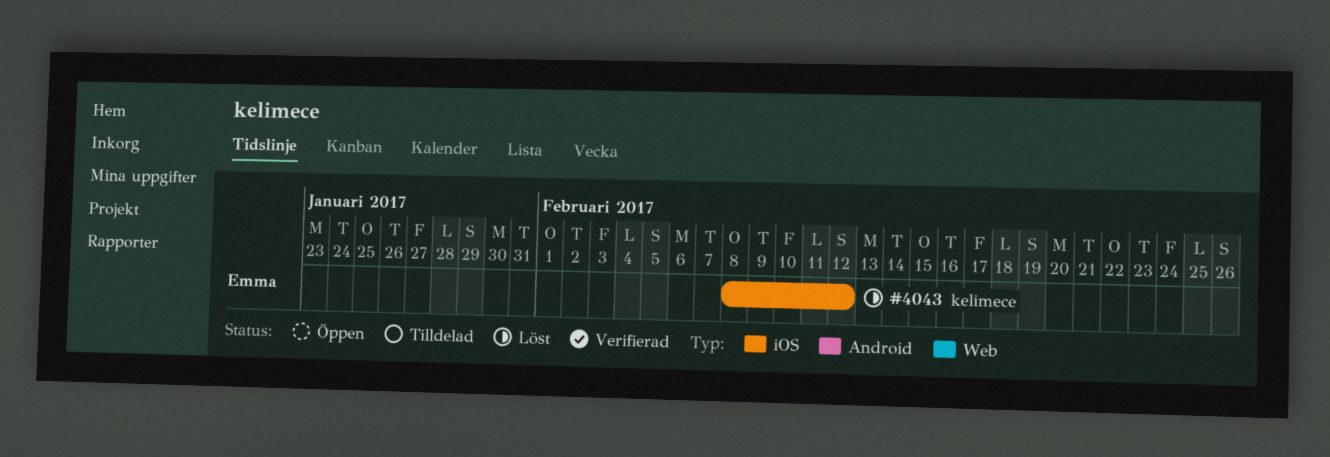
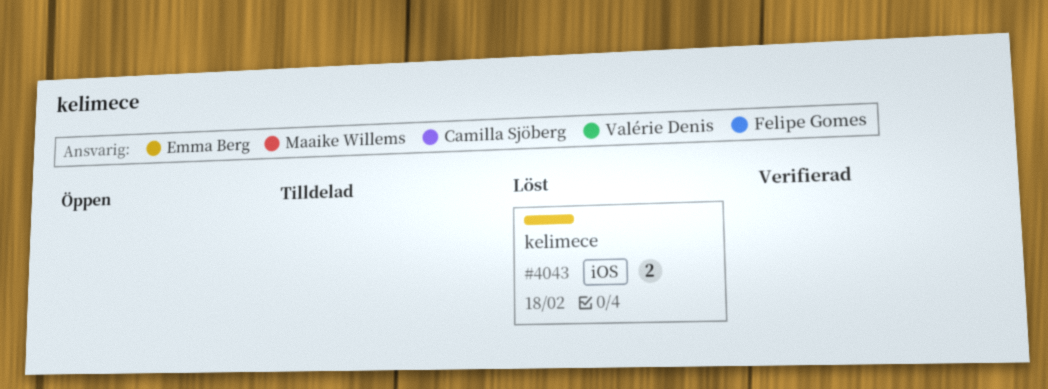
#4043, due: Feb 12 -> Feb 18

